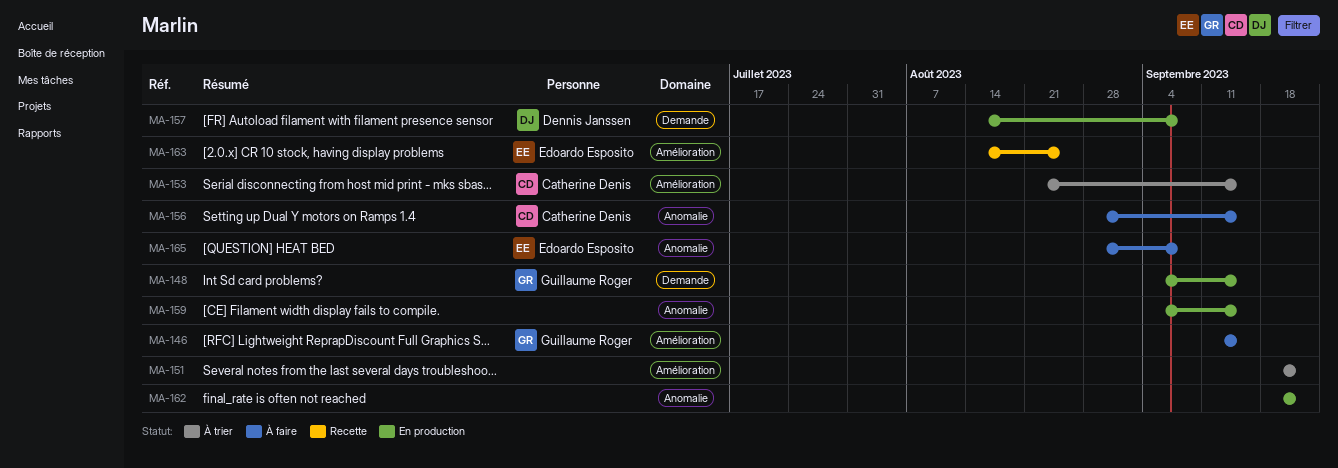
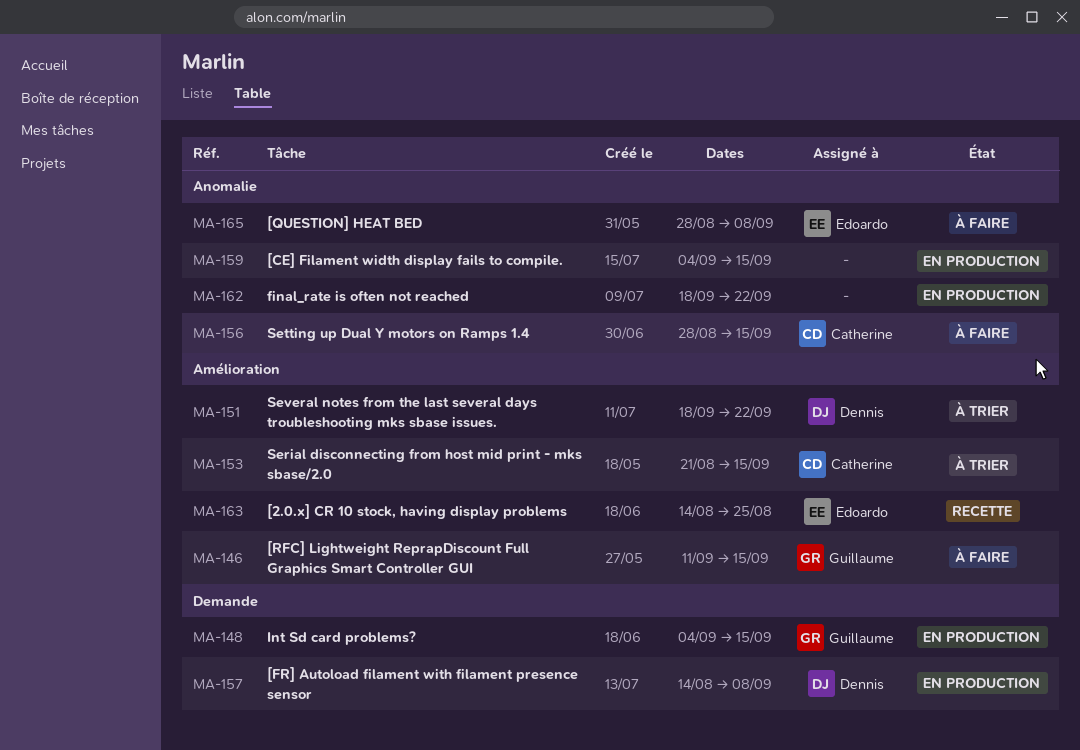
MA-151, owner: none -> Dennis Janssen

